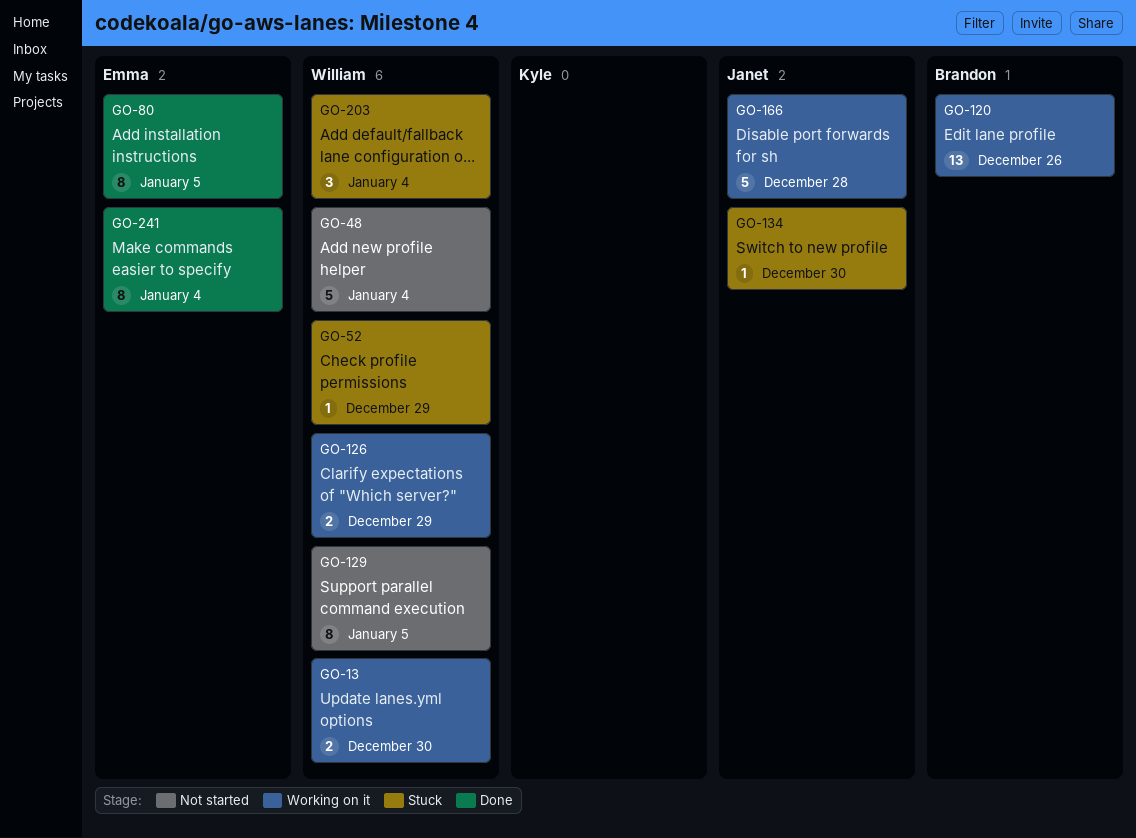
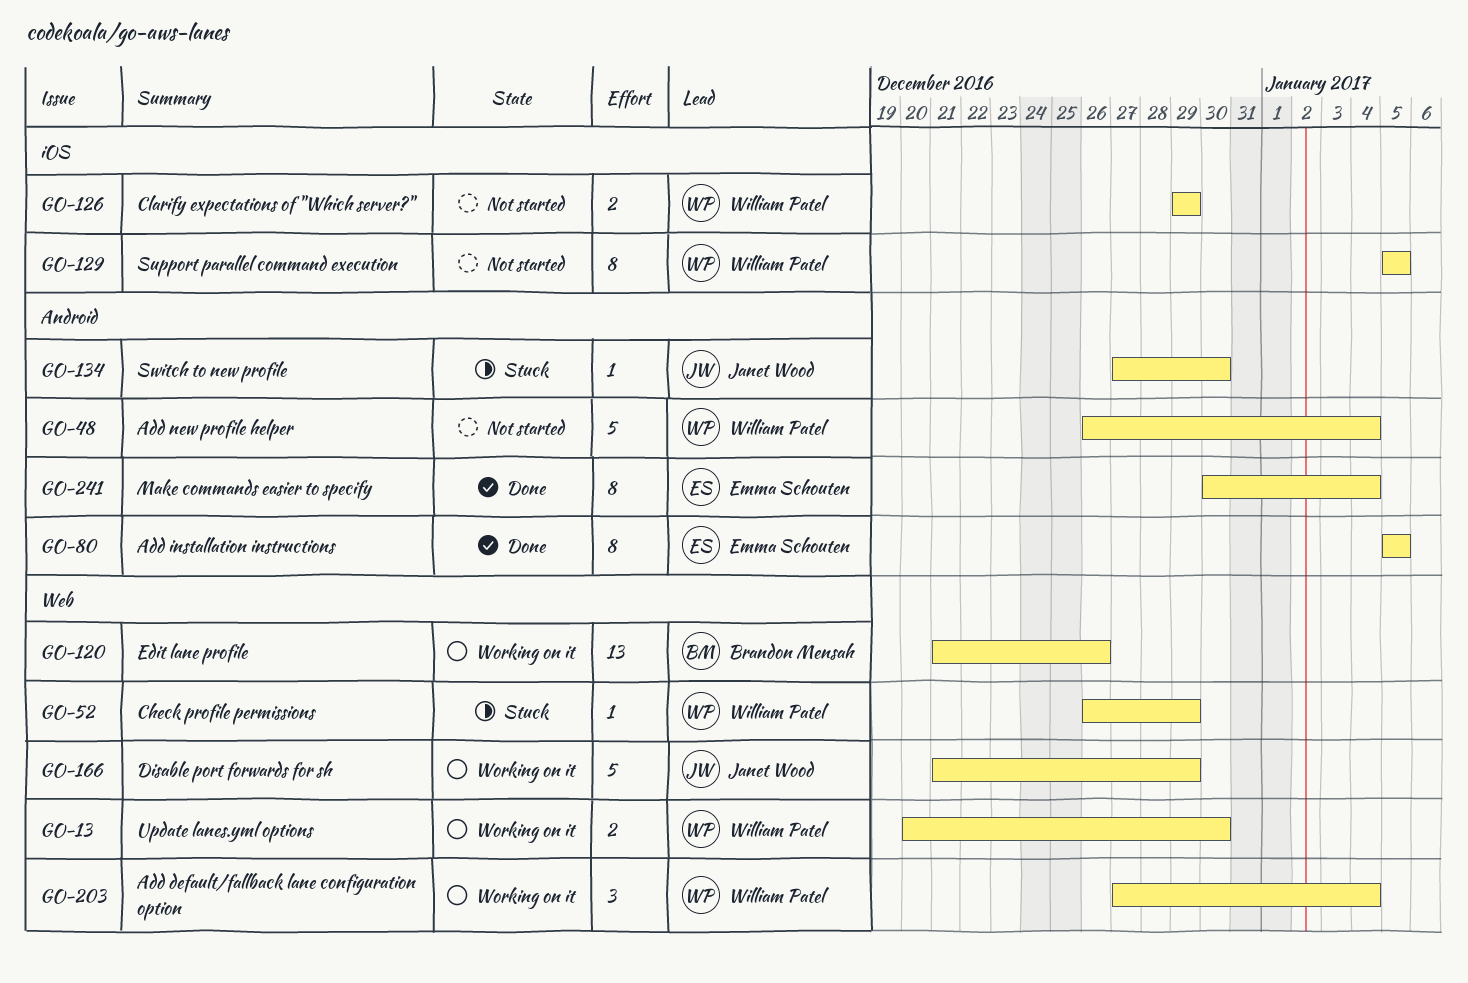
GO-126, status: Working on it -> Not started
GO-166, due: Dec 28 -> Dec 29
GO-203, status: Stuck -> Working on it

